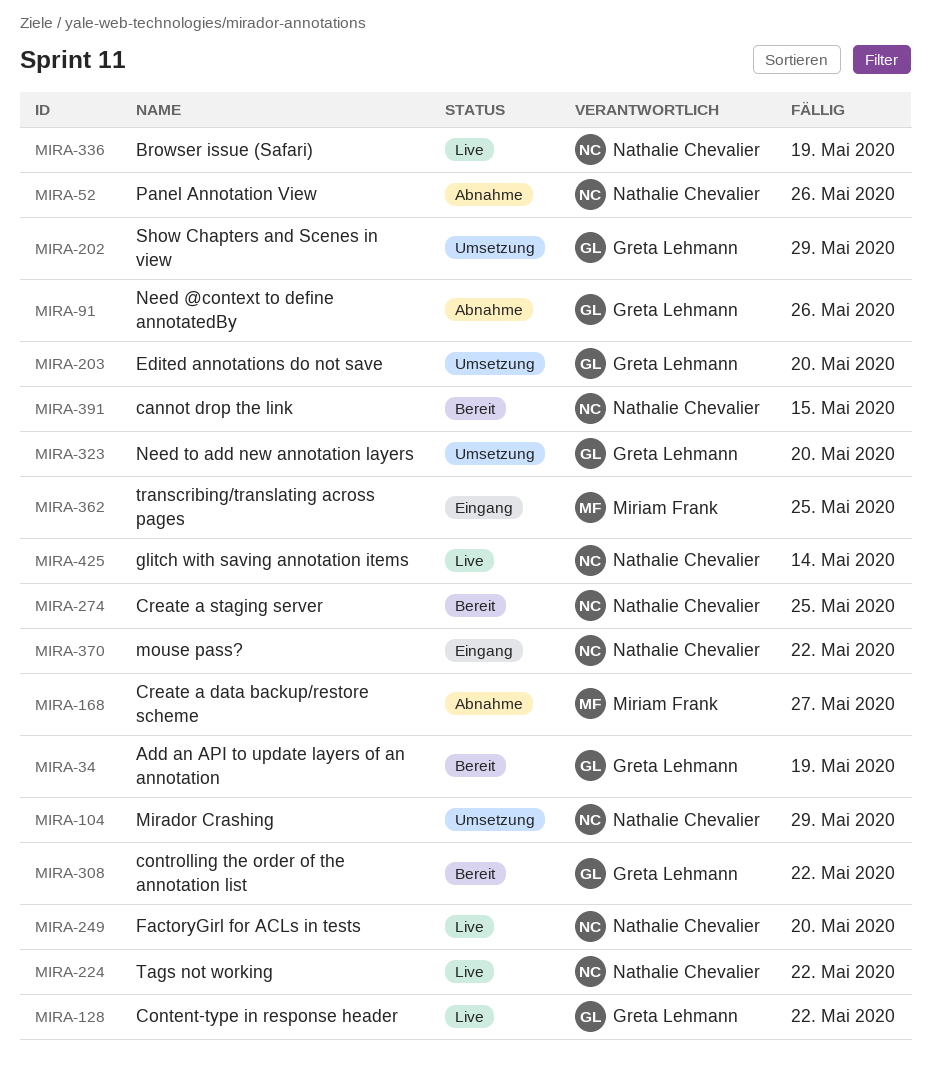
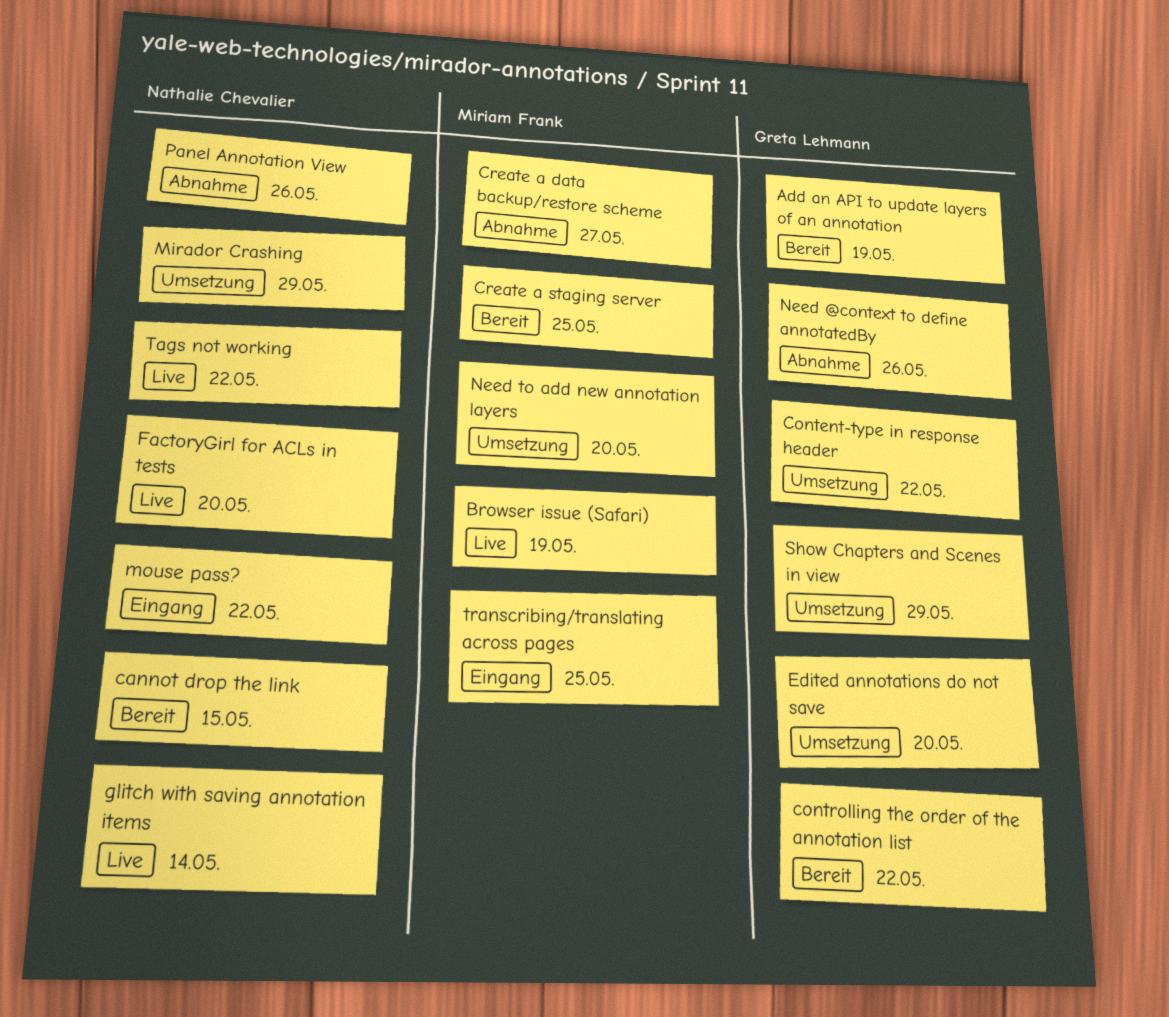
Browser issue (Safari), owner: Nathalie Chevalier -> Miriam Frank
Content-type in response header, status: Live -> Umsetzung
Create a staging server, owner: Nathalie Chevalier -> Miriam Frank
Need to add new annotation layers, owner: Greta Lehmann -> Miriam Frank

